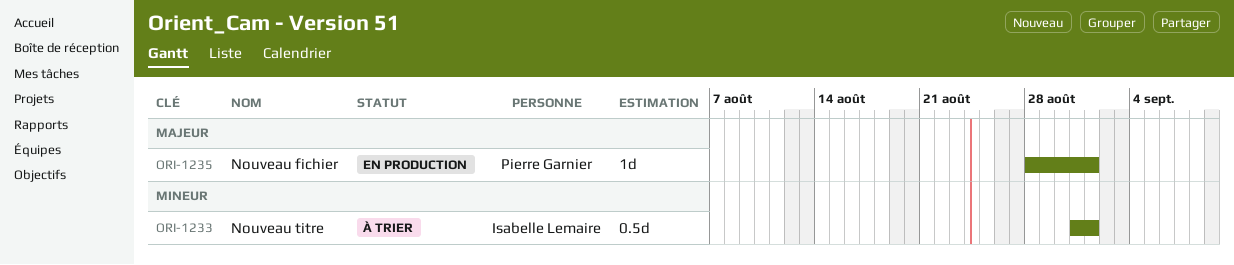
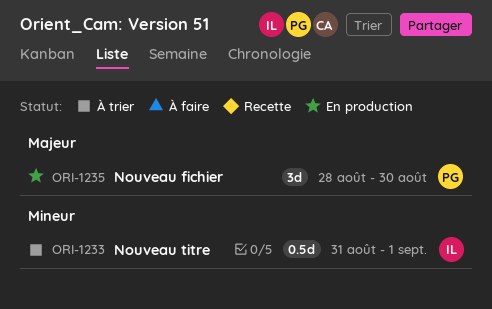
ORI-1235, estimate: 1d -> 3d
ORI-1235, due: Sep 1 -> Aug 30

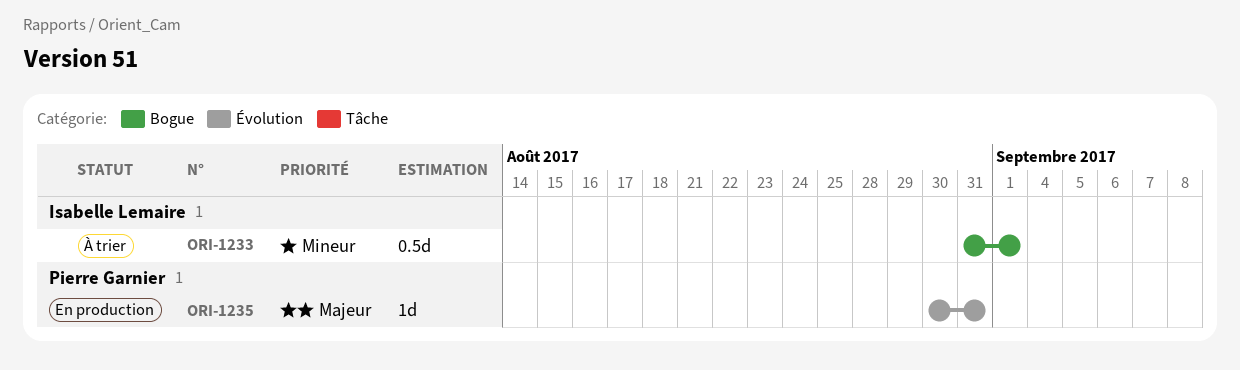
ORI-1235, estimate: 3d -> 1d
ORI-1235, start: Aug 28 -> Aug 30
ORI-1235, due: Aug 30 -> Aug 31

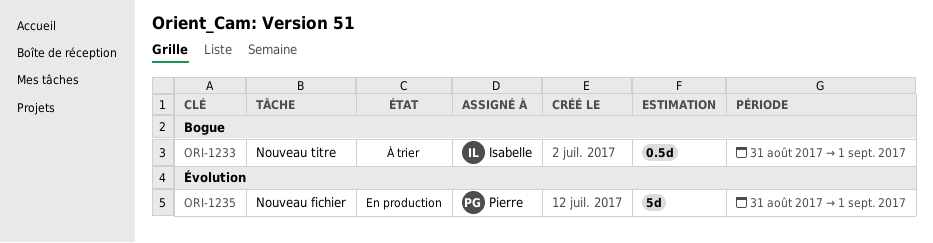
ORI-1235, estimate: 1d -> 5d
ORI-1235, start: Aug 30 -> Aug 31
ORI-1235, due: Aug 31 -> Sep 1

